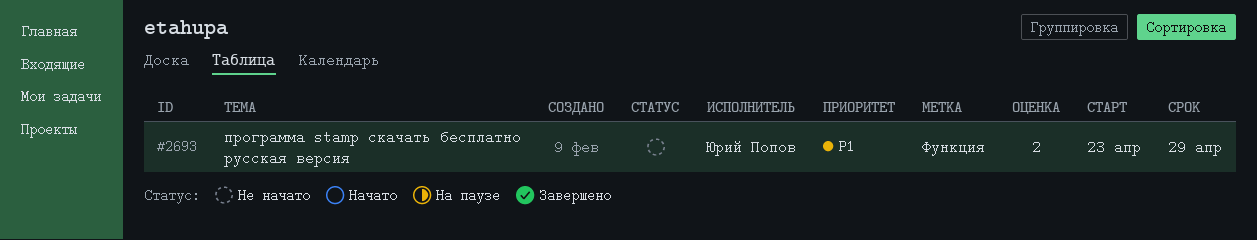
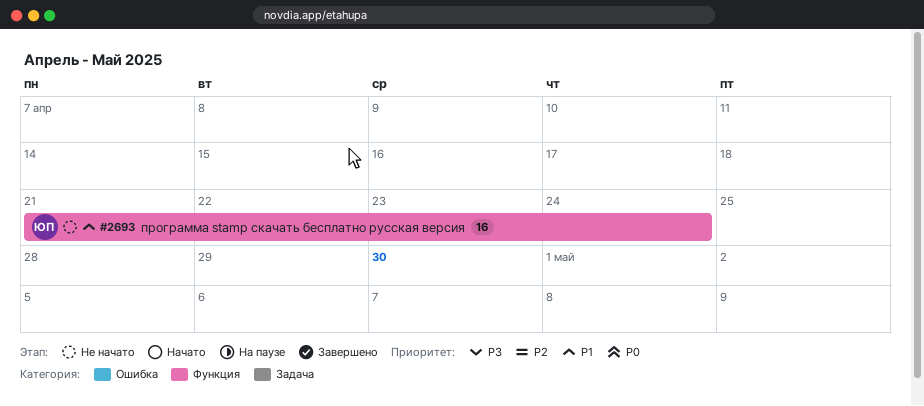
#2693, estimate: 2 -> 16
#2693, start: Apr 23 -> Apr 21
#2693, due: Apr 29 -> Apr 24

